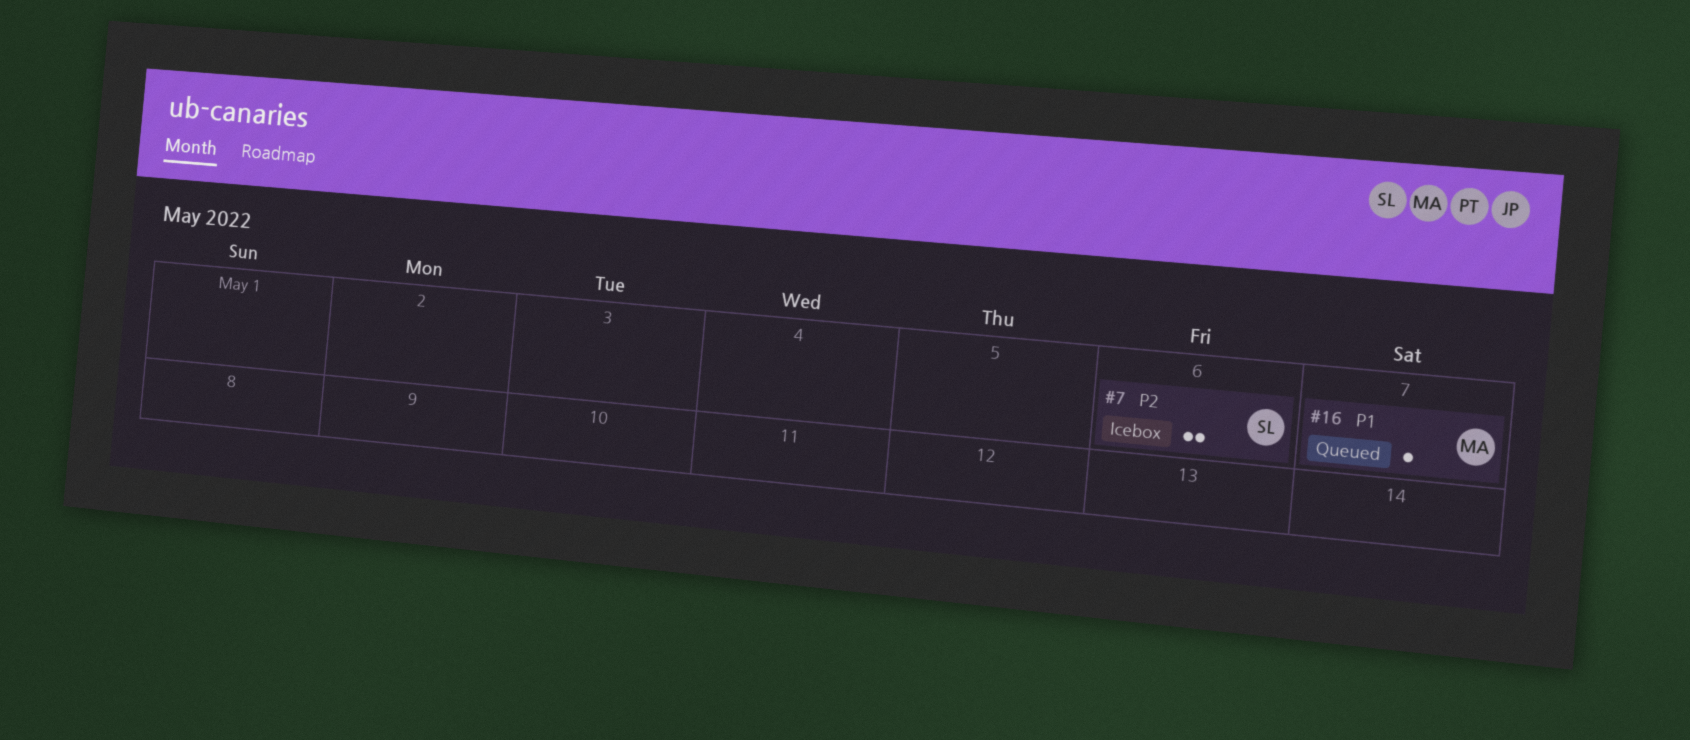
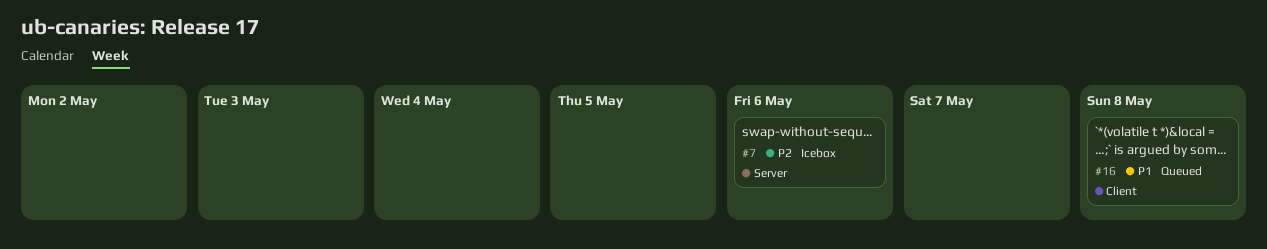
#16, due: May 7 -> May 8

